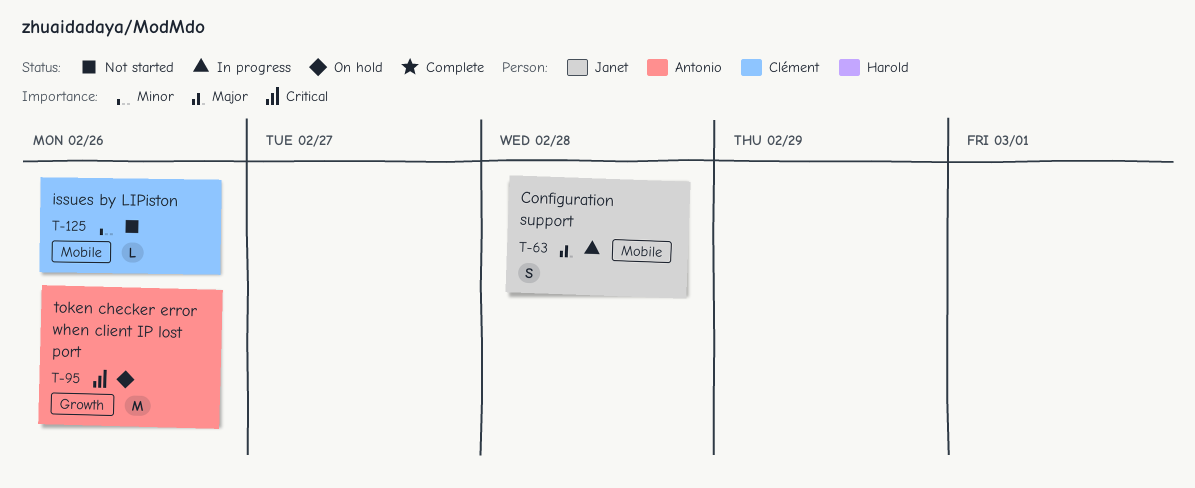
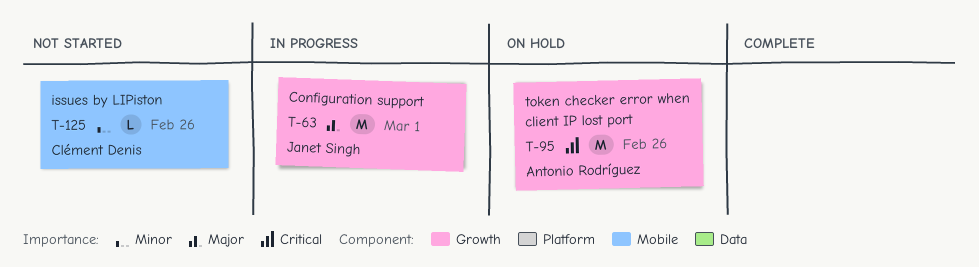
T-63, label: Mobile -> Growth
T-63, estimate: S -> M
T-63, due: Feb 28 -> Mar 1

